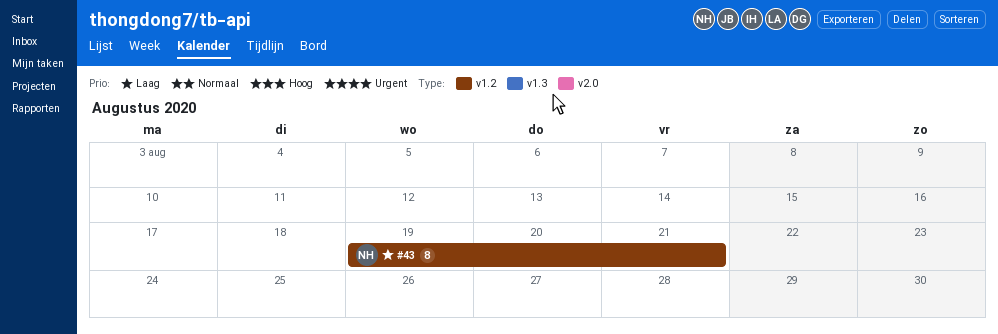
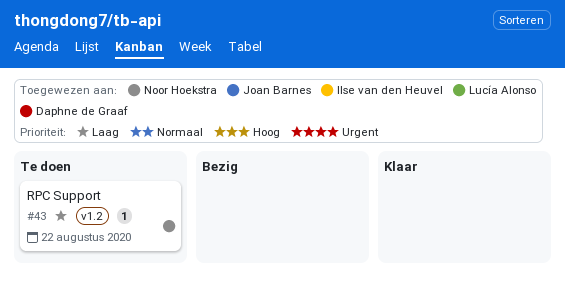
#43, estimate: 8 -> 1
#43, due: Aug 21 -> Aug 22

